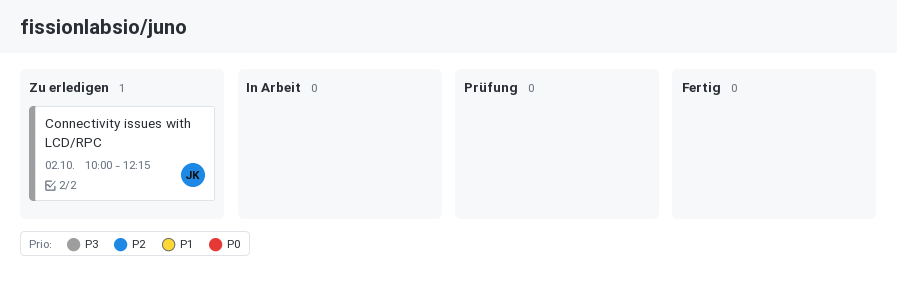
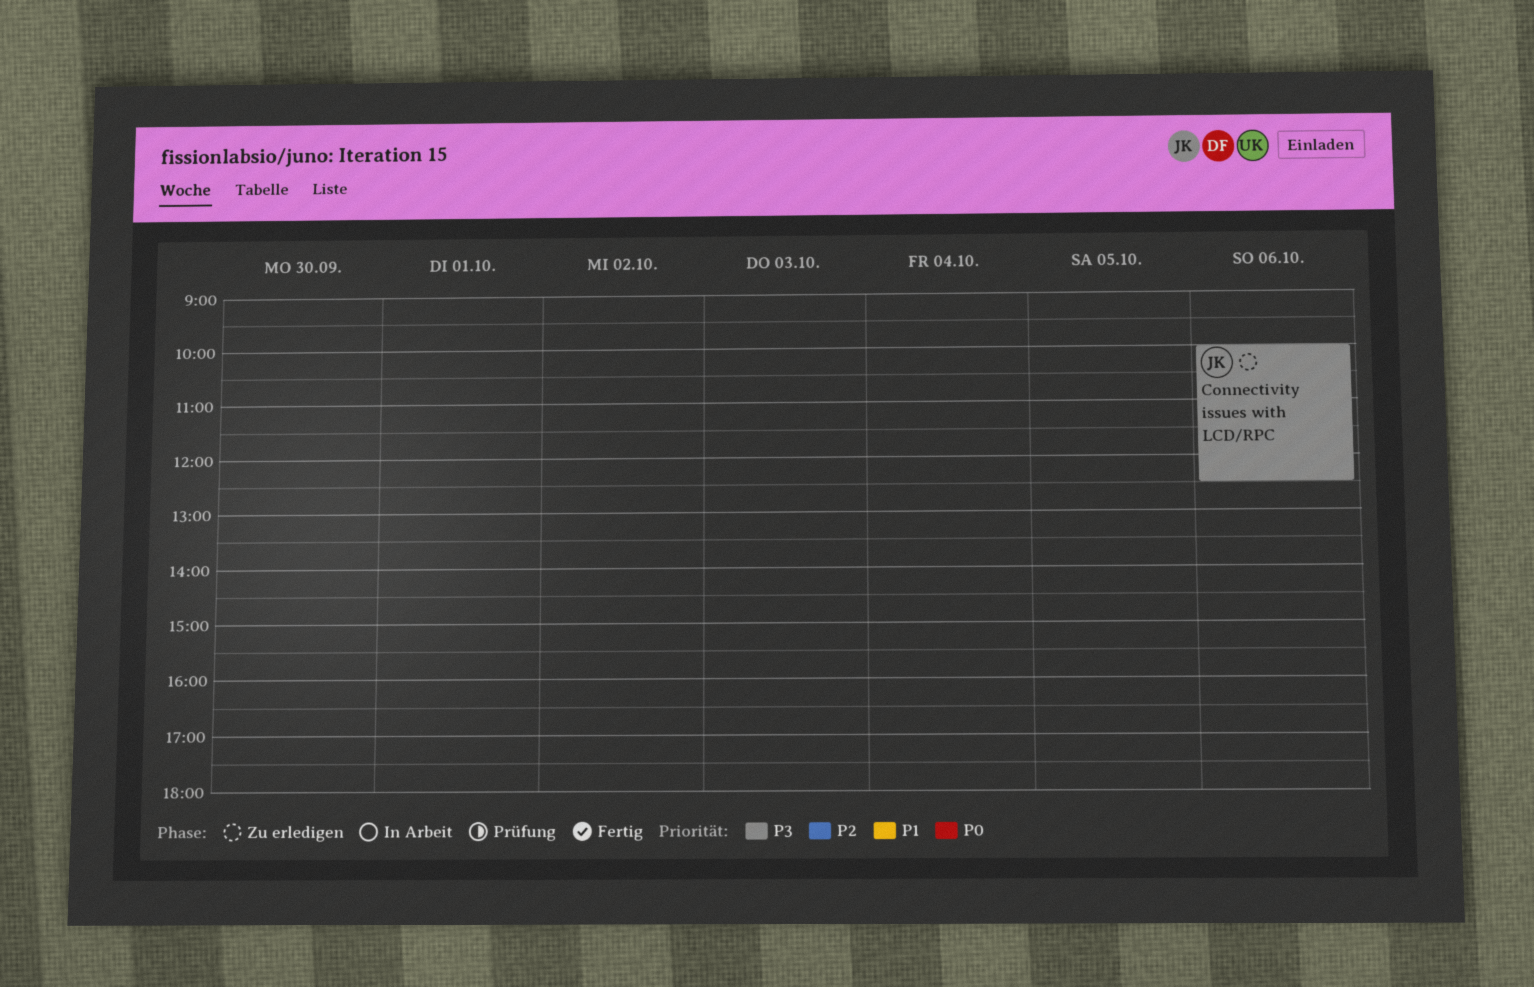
Connectivity issues with LCD/RPC, day: Oct 2 -> Oct 6
Connectivity issues with LCD/RPC, ends: 12:15 -> 12:30

